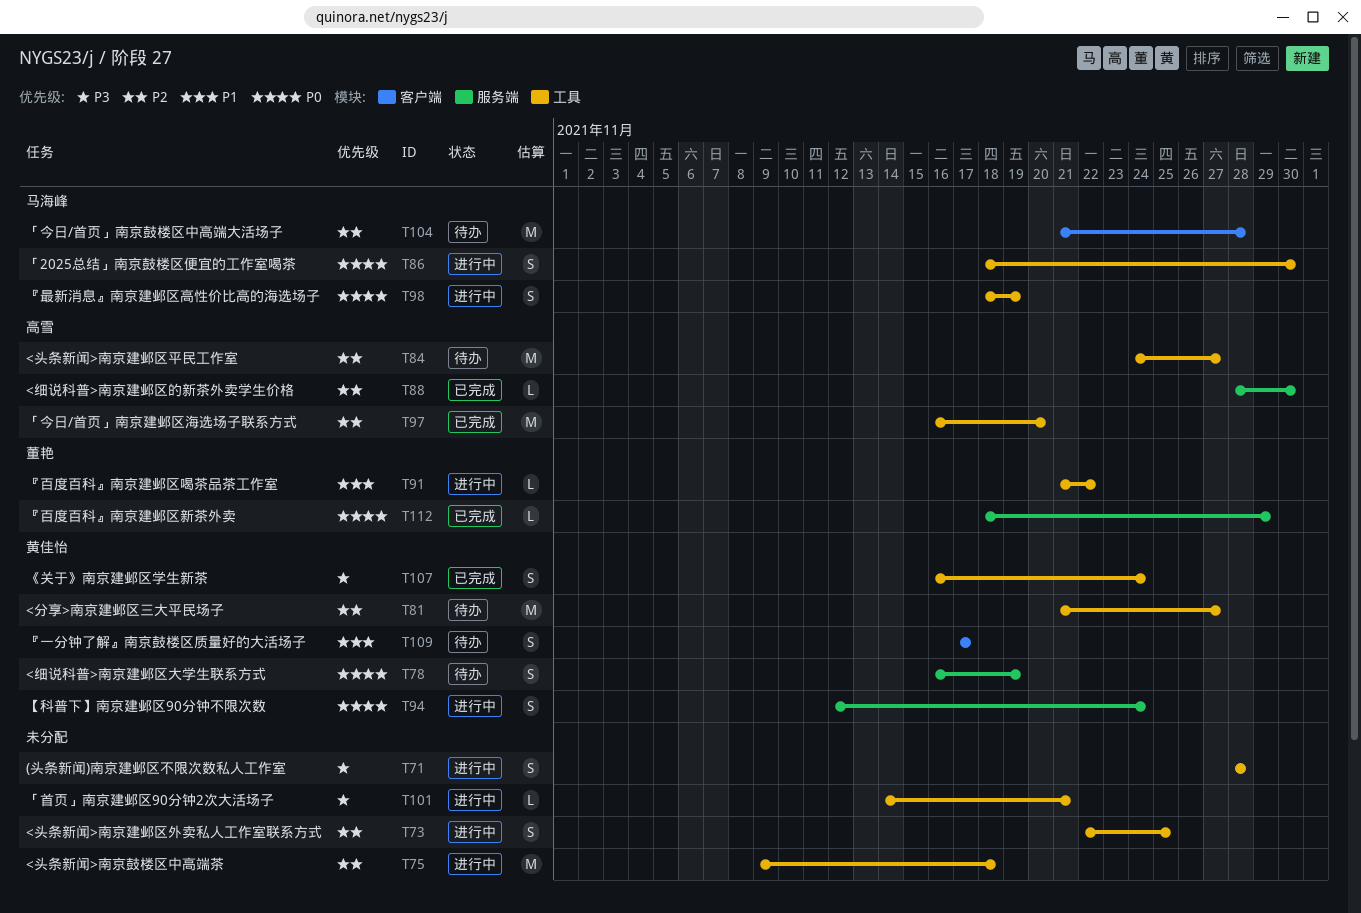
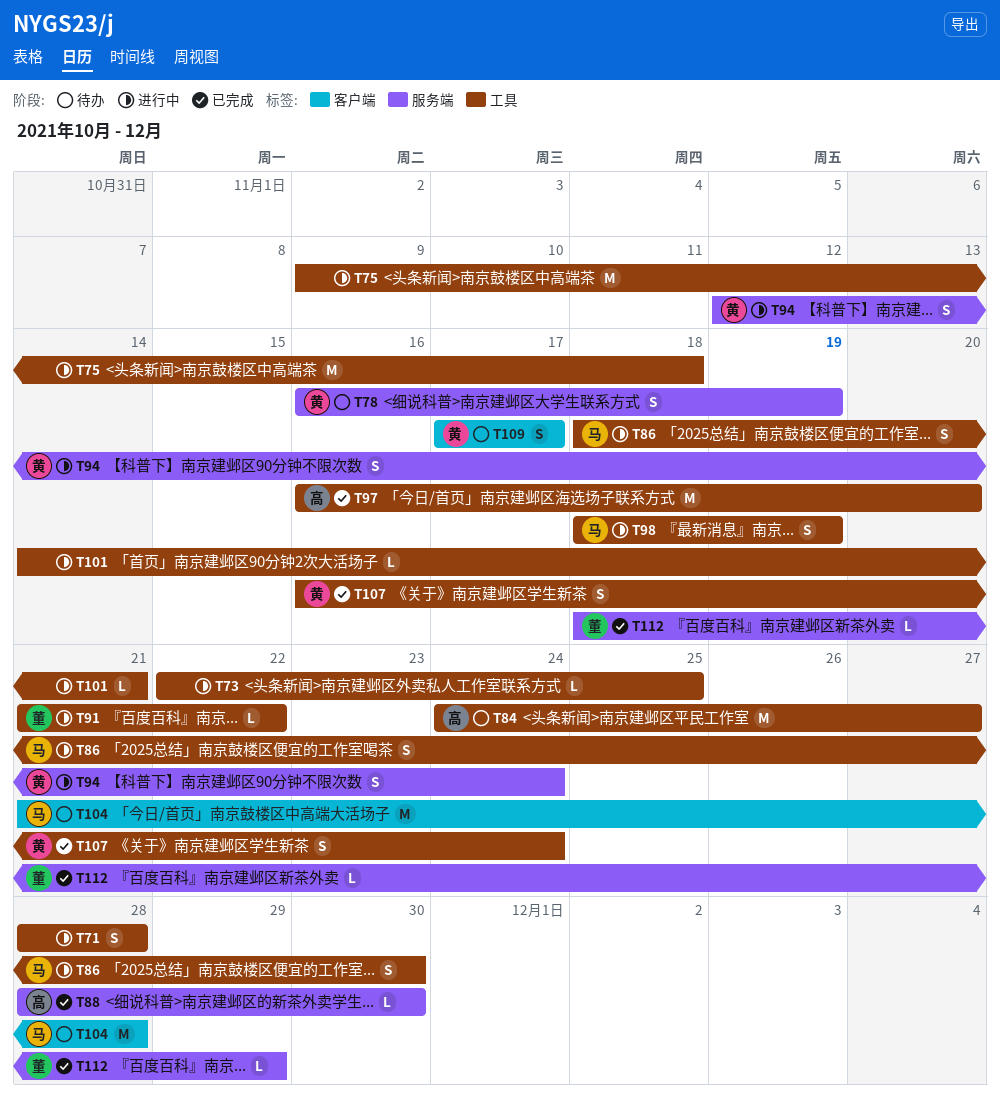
T73, estimate: S -> L
T81: present -> none

